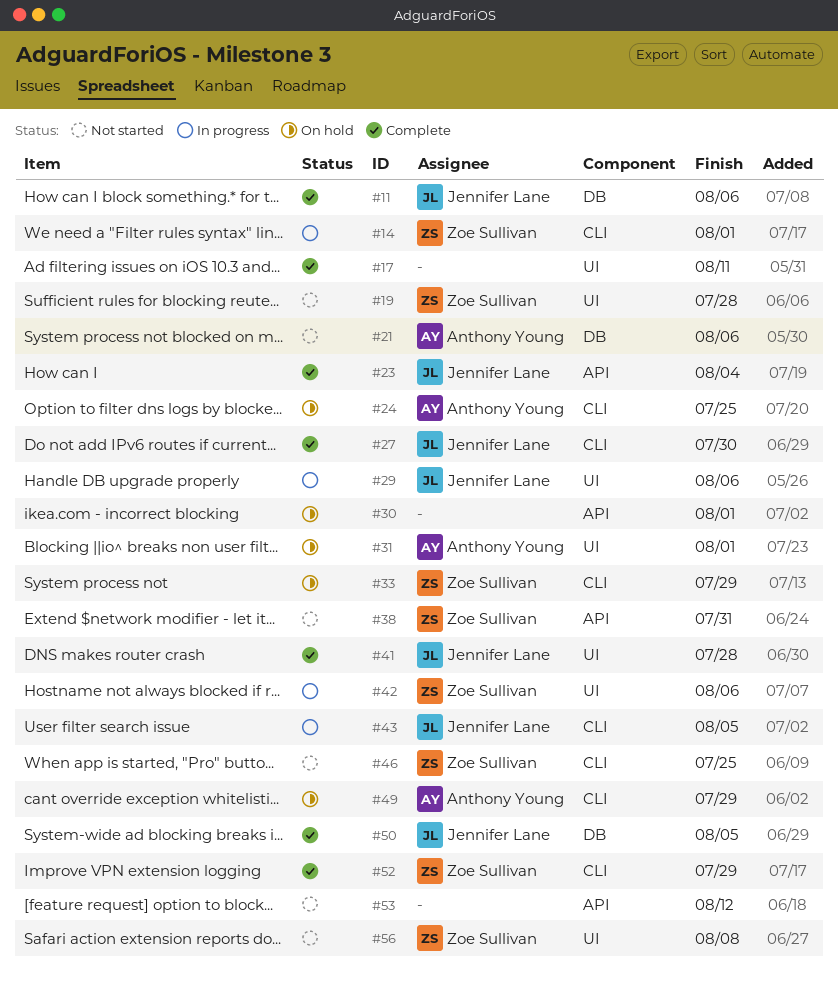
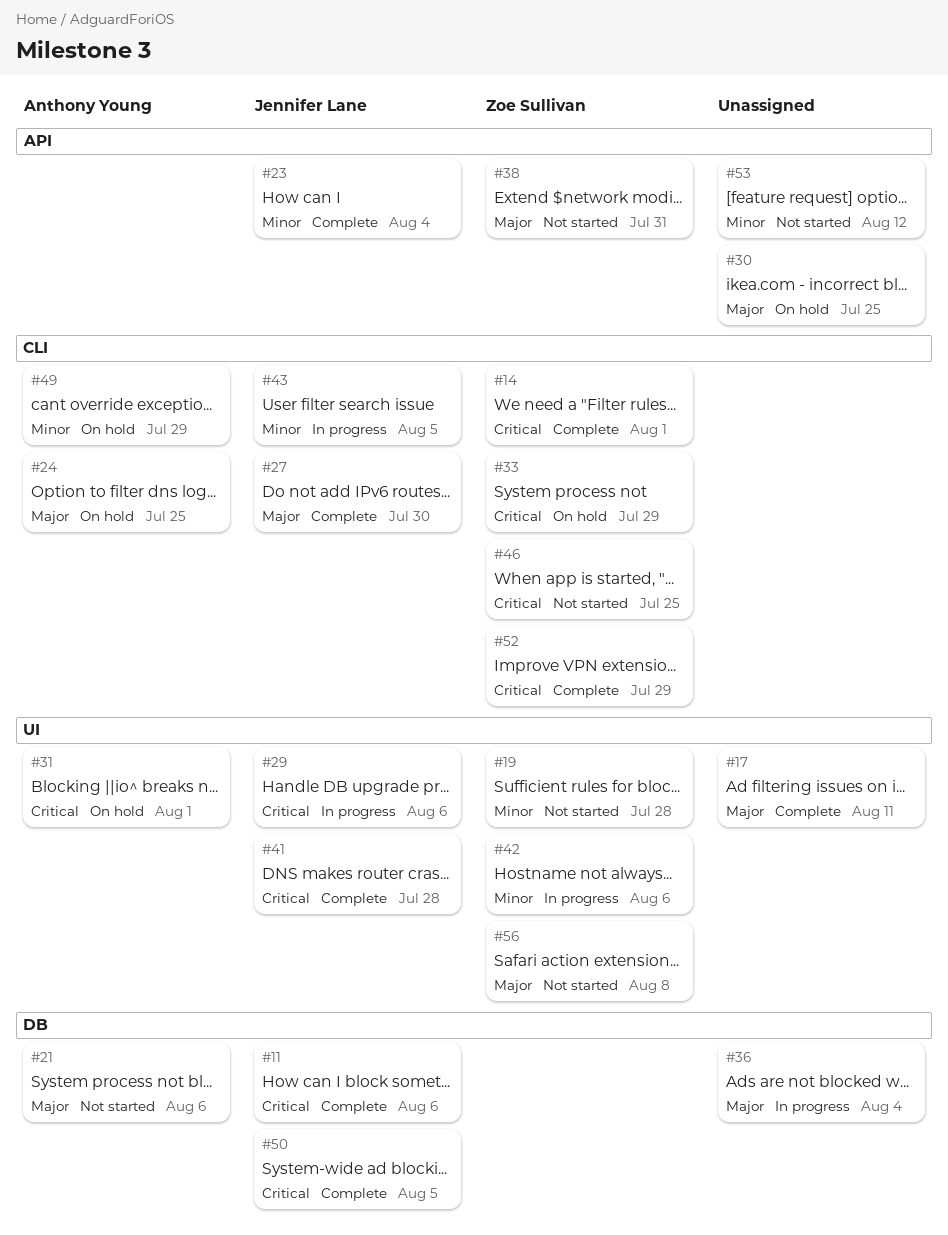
#14, status: In progress -> Complete
#30, due: Aug 1 -> Jul 25
#36: none -> present

